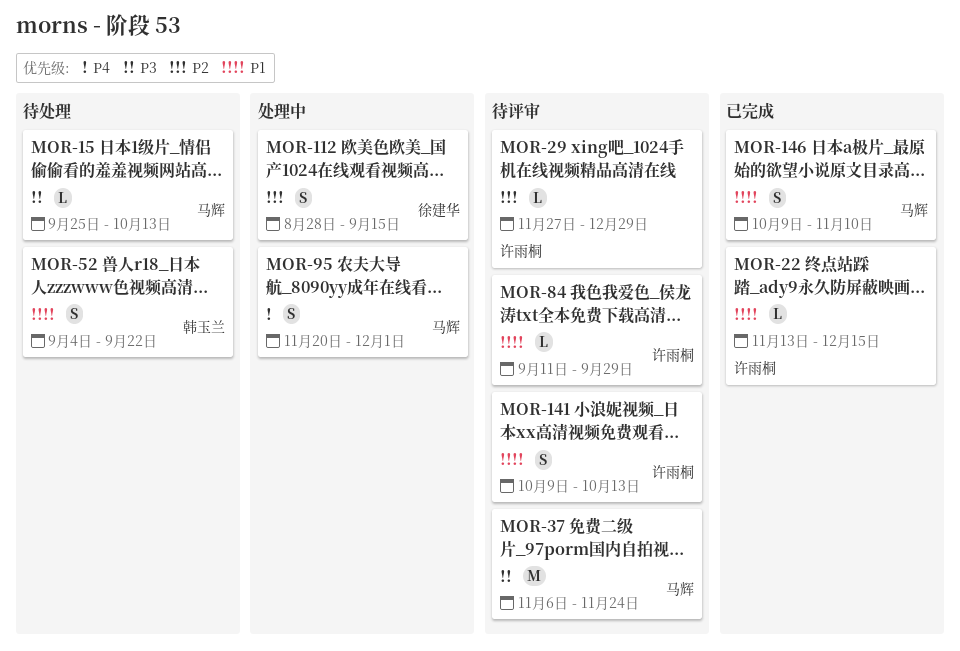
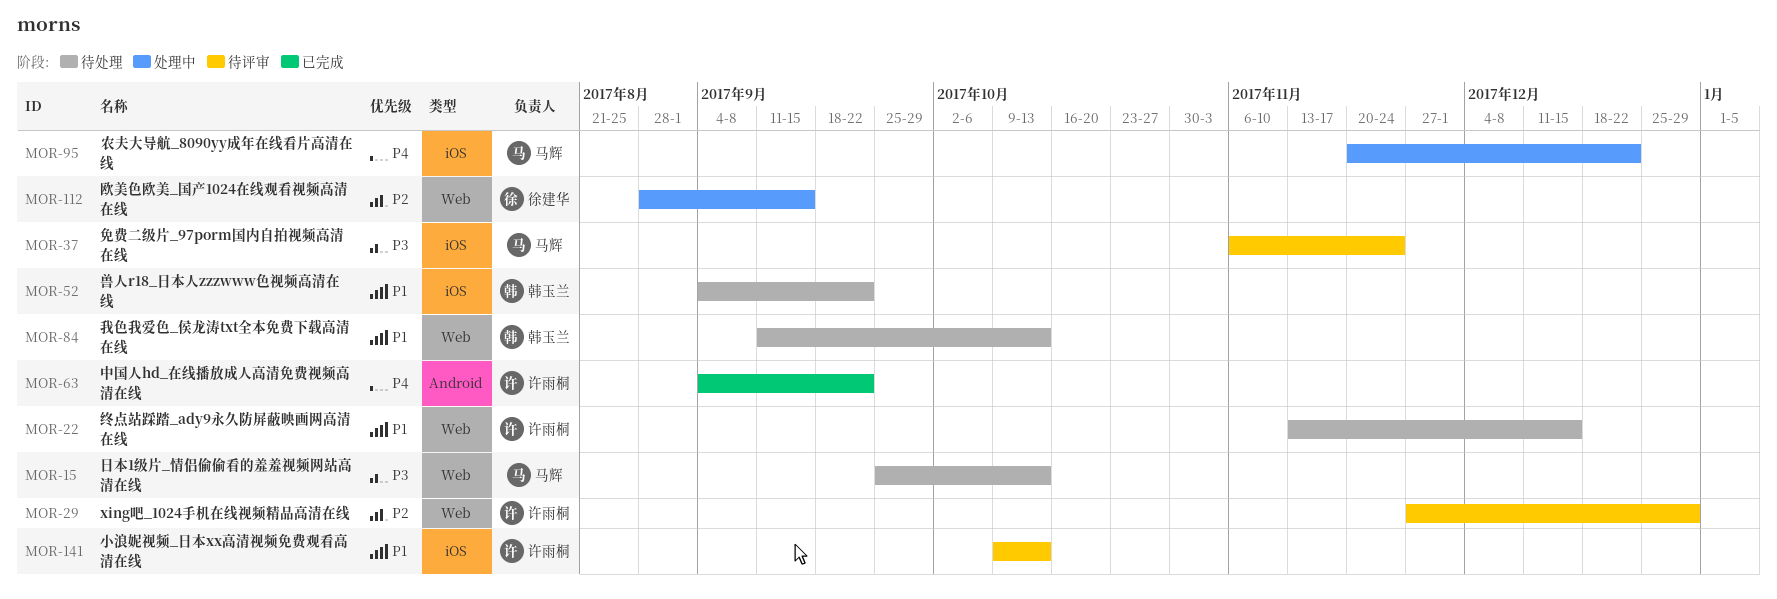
MOR-22, status: 已完成 -> 待处理
MOR-63: none -> present
MOR-84, status: 待评审 -> 待处理
MOR-84, owner: 许雨桐 -> 韩玉兰
MOR-84, due: Sep 29 -> Oct 13
MOR-95, due: Dec 1 -> Dec 22
MOR-146: present -> none

